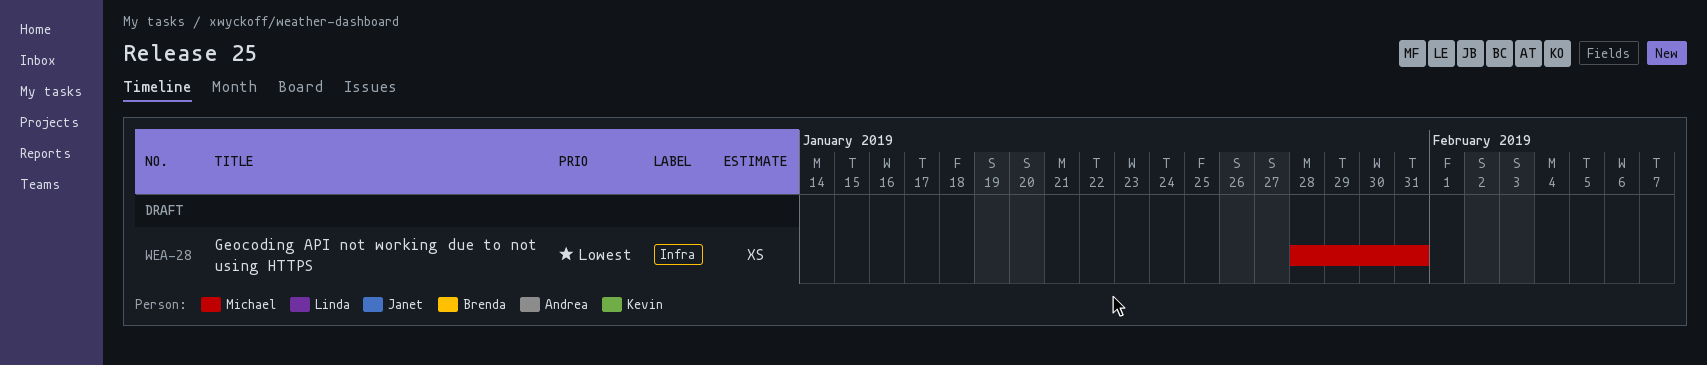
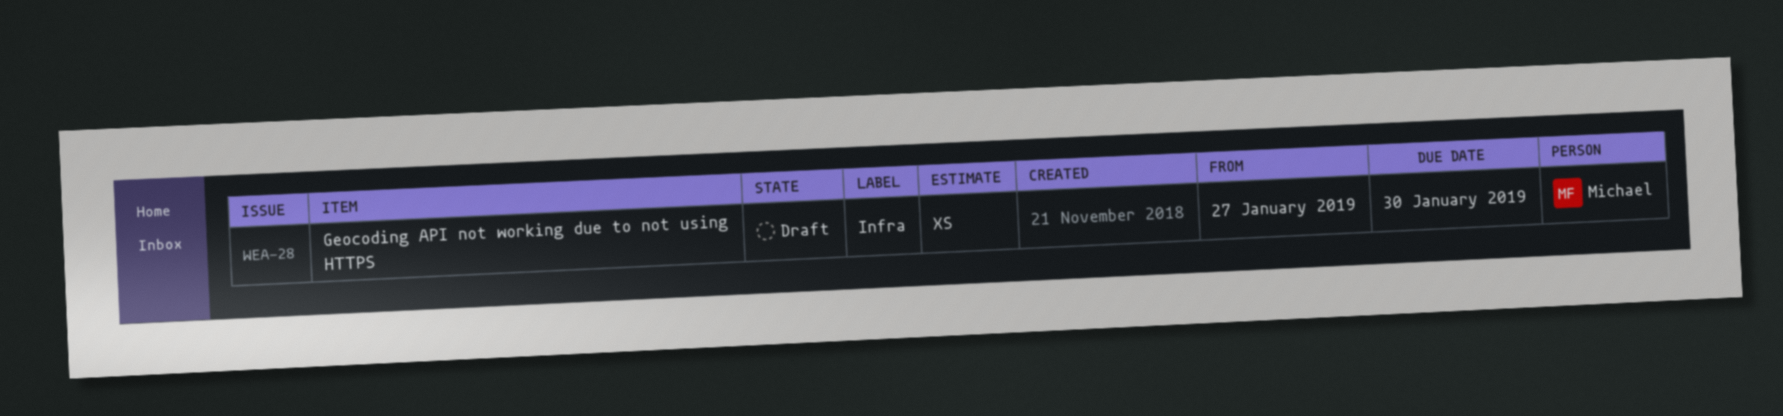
WEA-28, start: Jan 28 -> Jan 27
WEA-28, due: Jan 31 -> Jan 30

